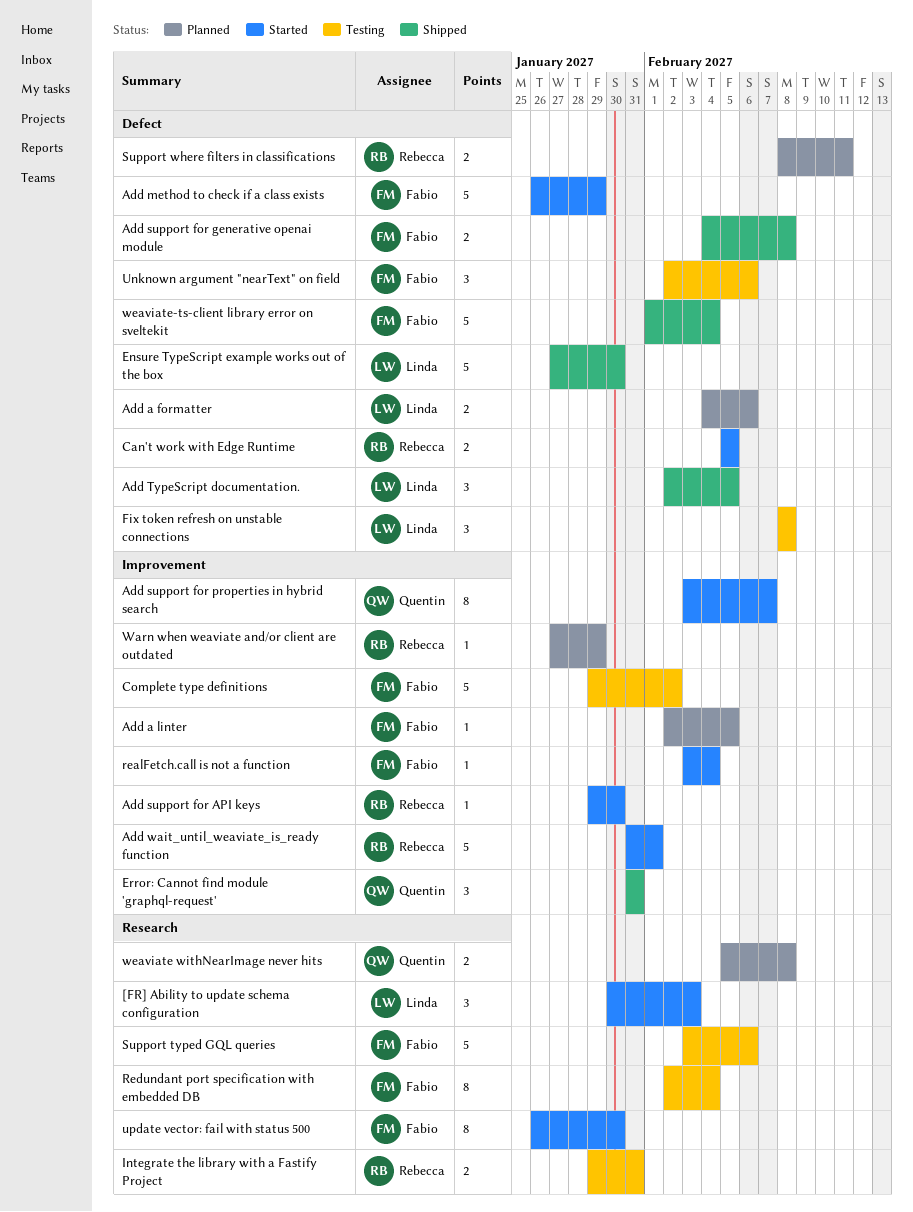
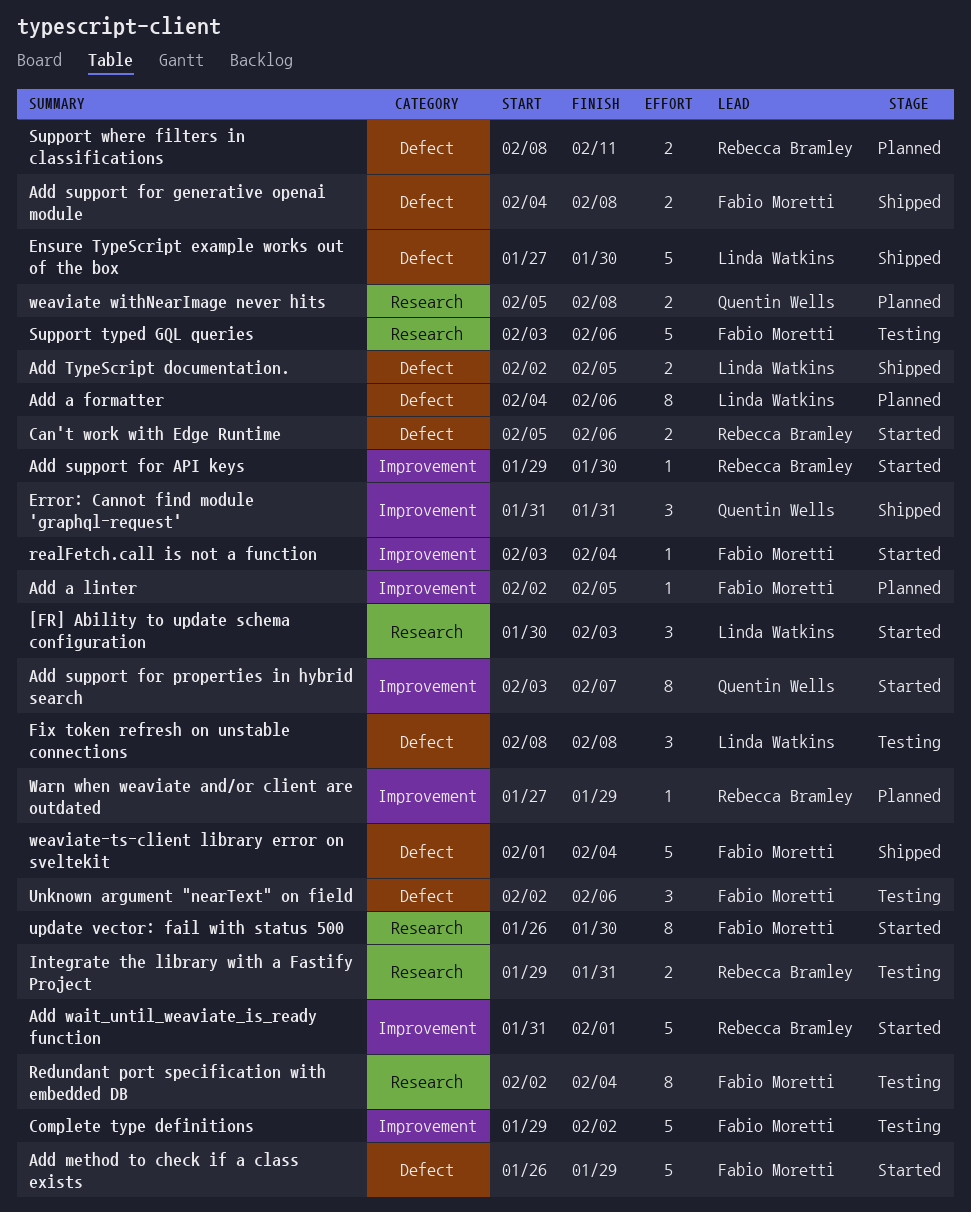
Add a formatter, estimate: 2 -> 8
Add TypeScript documentation., estimate: 3 -> 2
Can't work with Edge Runtime, due: Feb 5 -> Feb 6

